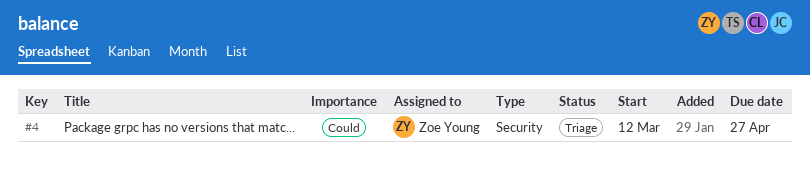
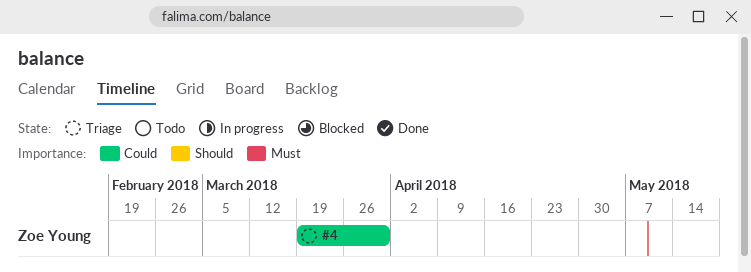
#4, start: Mar 12 -> Mar 19
#4, due: Apr 27 -> Mar 30

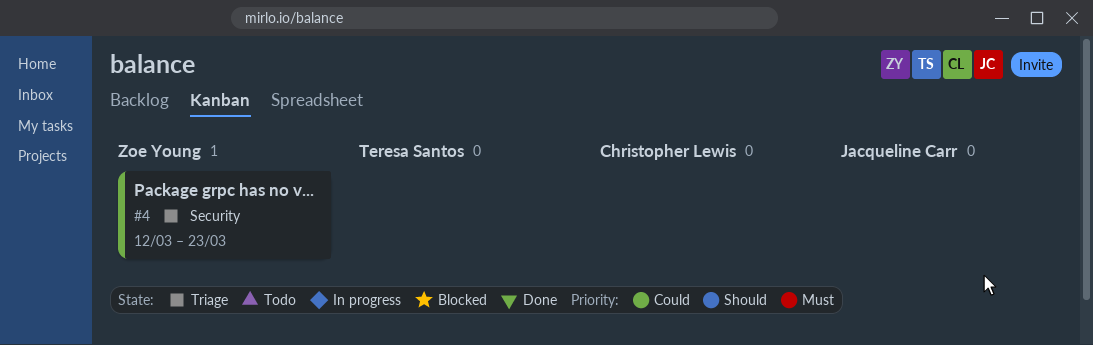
#4, start: Mar 19 -> Mar 12
#4, due: Mar 30 -> Mar 23

